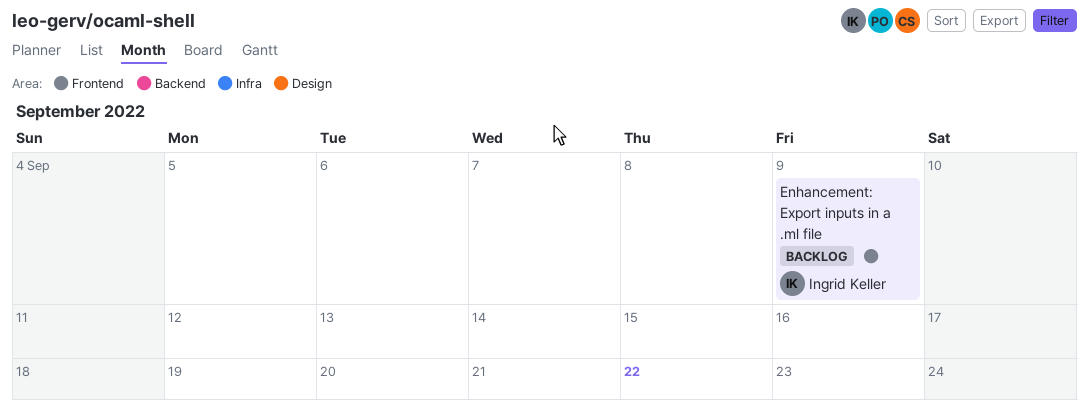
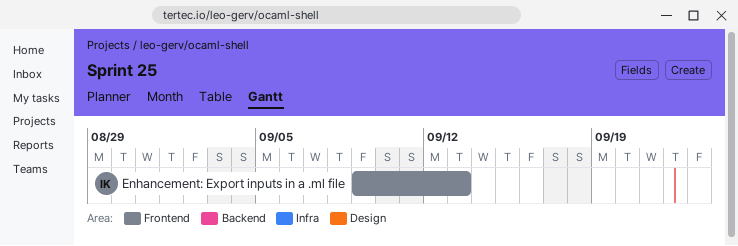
Enhancement: Export inputs in a .ml file, due: Sep 9 -> Sep 13

